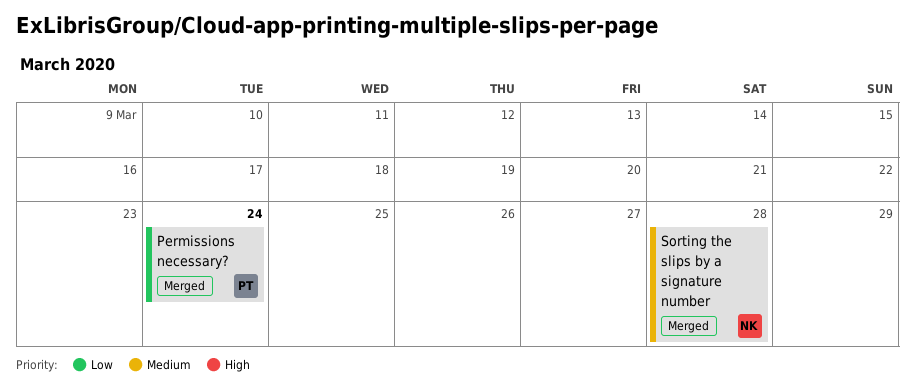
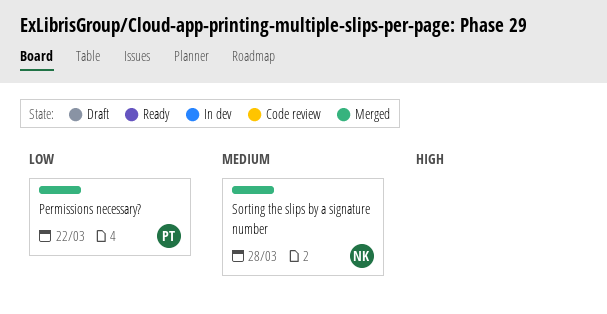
Permissions necessary?, due: Mar 24 -> Mar 22

